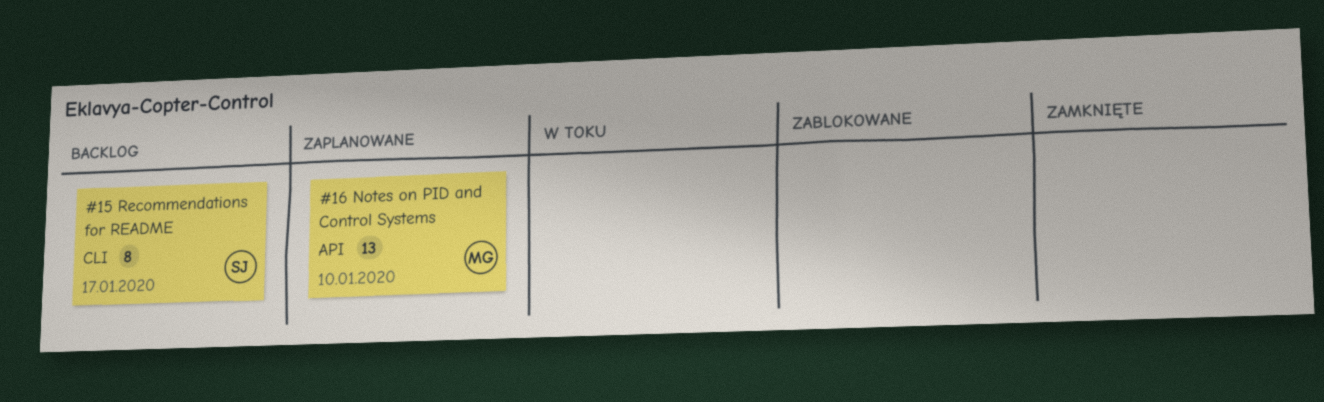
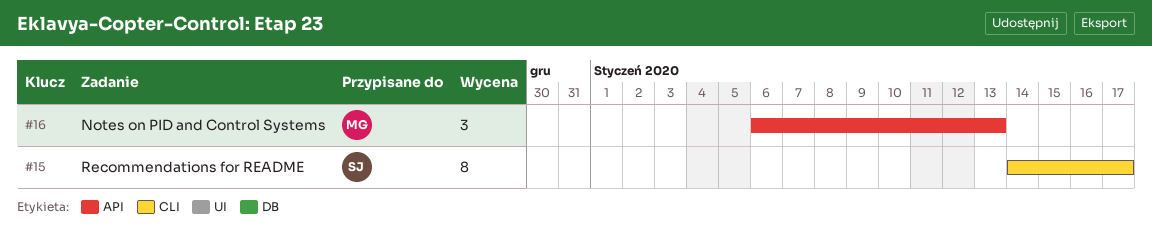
#16, estimate: 13 -> 3
#16, due: Jan 10 -> Jan 13

